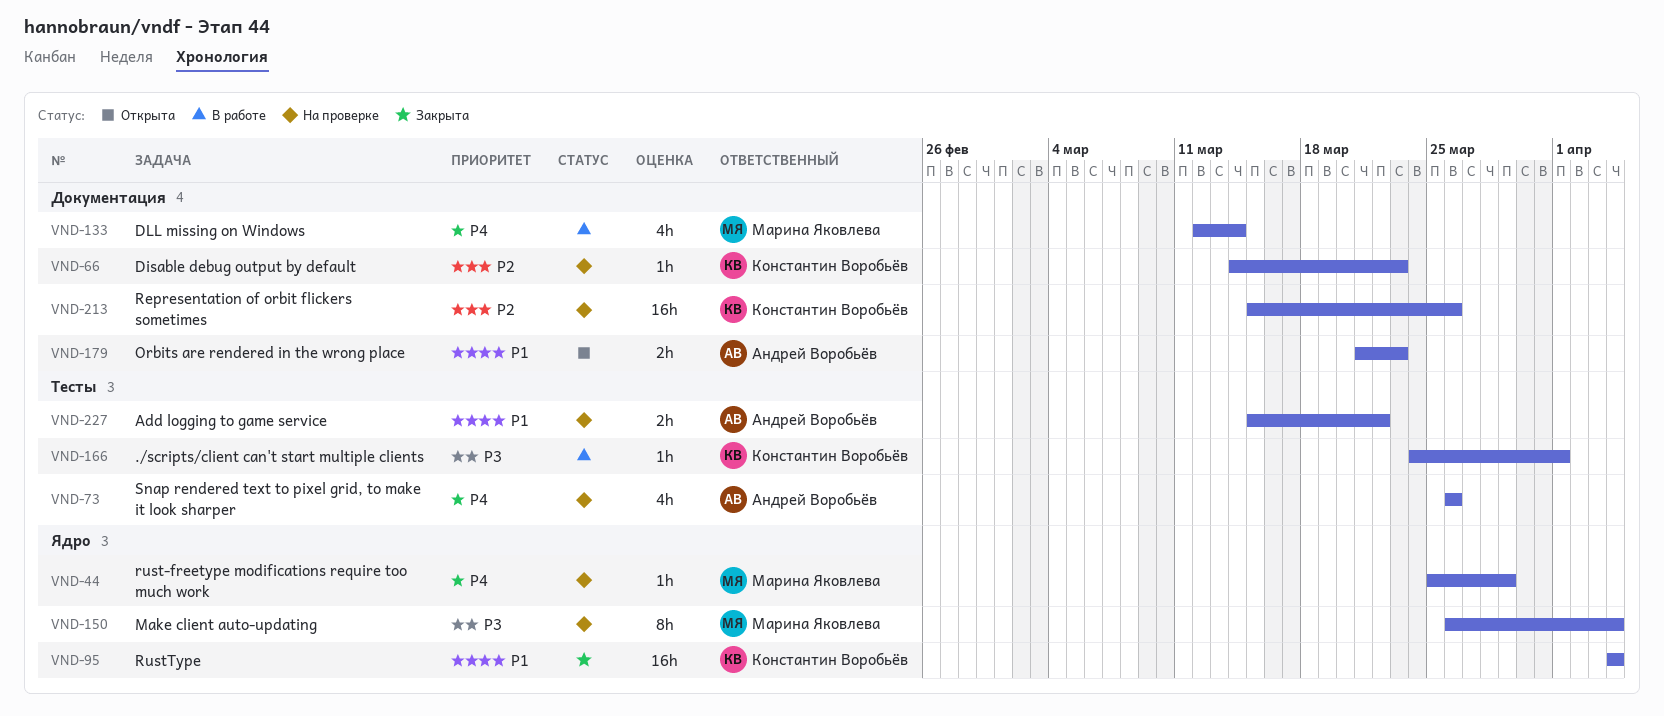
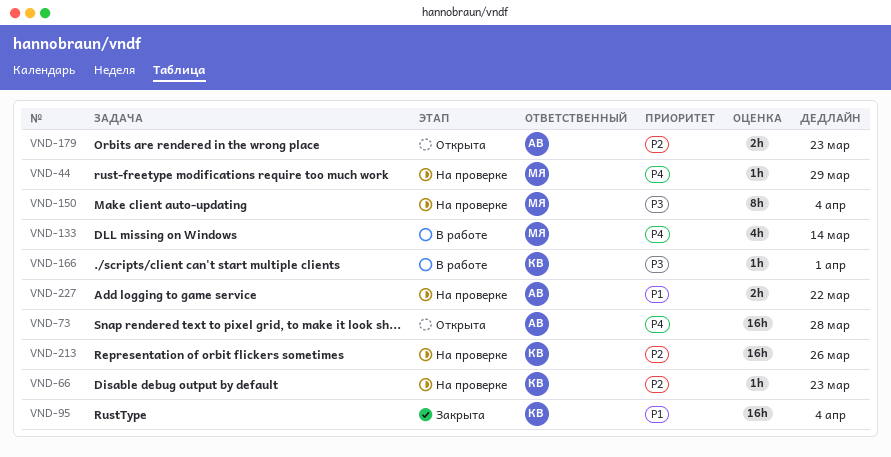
VND-73, status: На проверке -> Открыта
VND-73, estimate: 4h -> 16h
VND-73, due: Mar 26 -> Mar 28
VND-179, priority: P1 -> P2

